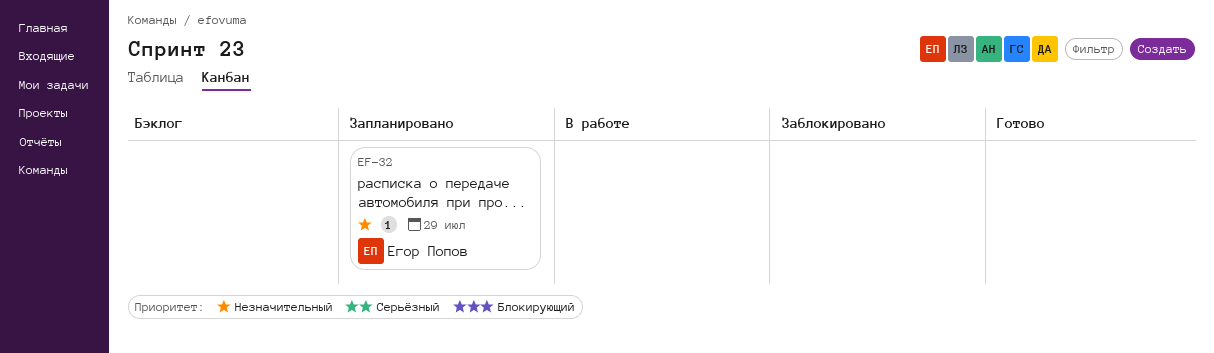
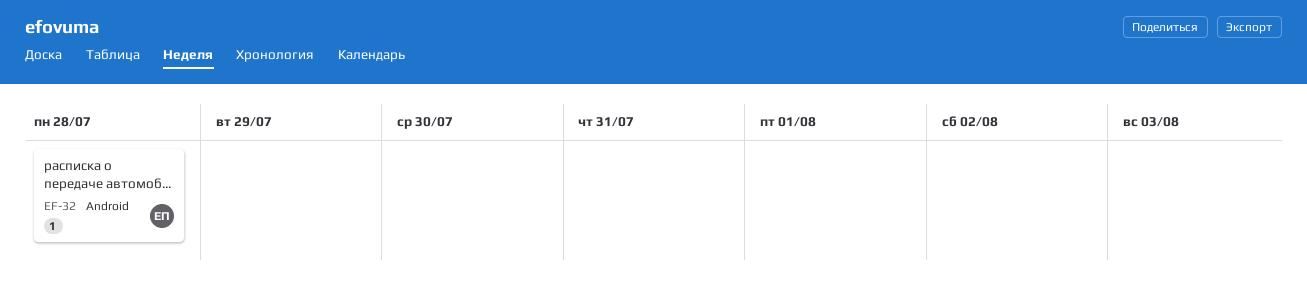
EF-32, due: Jul 29 -> Jul 28

